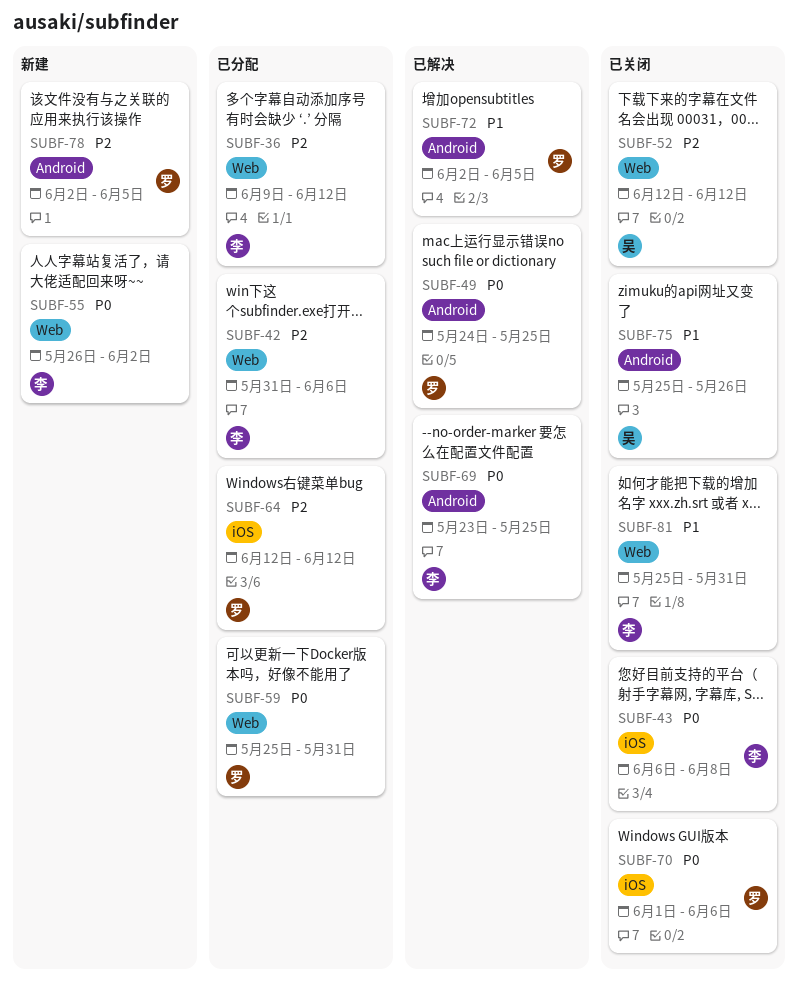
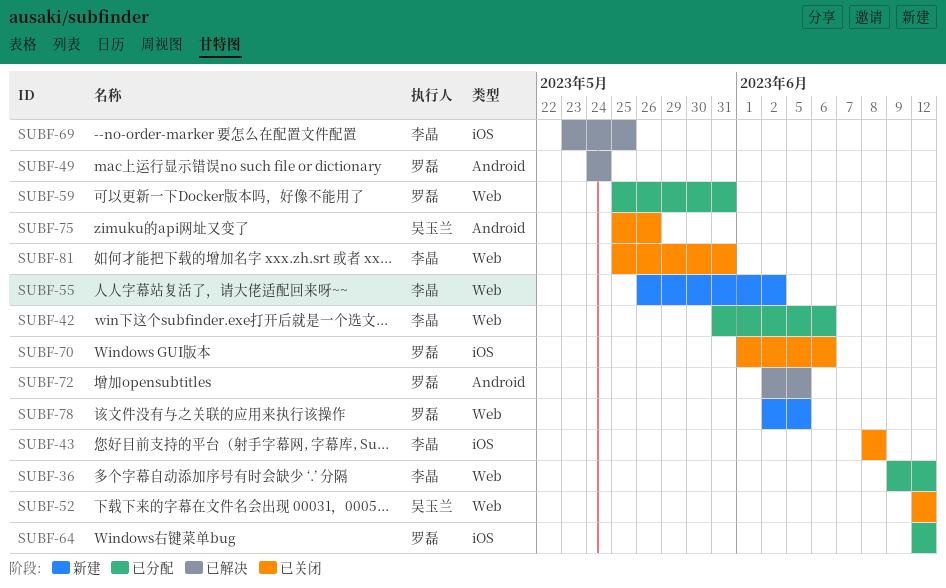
SUBF-43, start: Jun 6 -> Jun 8
SUBF-49, due: May 25 -> May 24
SUBF-69, label: Android -> iOS
SUBF-78, label: Android -> Web

